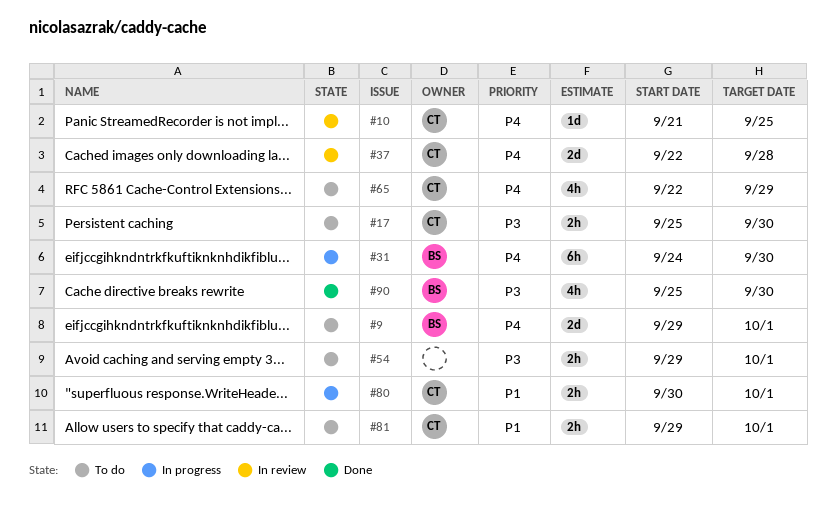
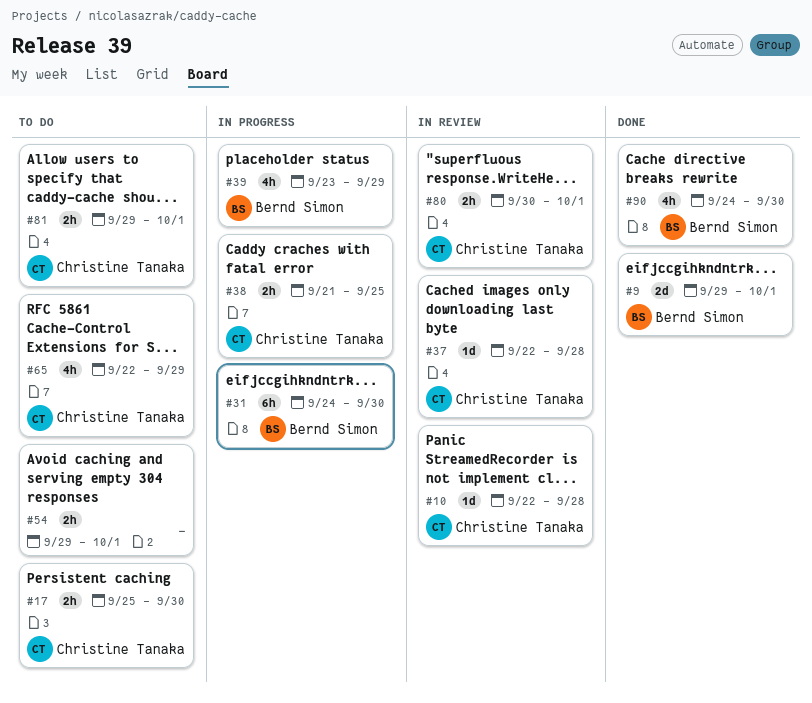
#9, status: To do -> Done
#10, start: Sep 21 -> Sep 22
#10, due: Sep 25 -> Sep 28
#37, estimate: 2d -> 1d
#38: none -> present
#39: none -> present
#80, status: In progress -> In review
#90, start: Sep 25 -> Sep 24

